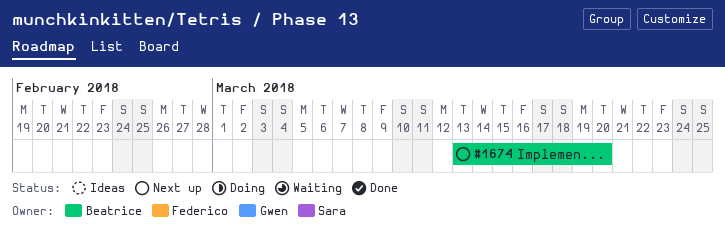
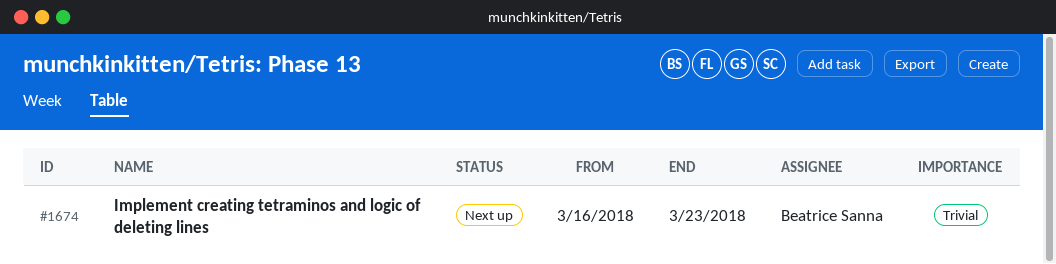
#1674, start: Mar 13 -> Mar 16
#1674, due: Mar 20 -> Mar 23

